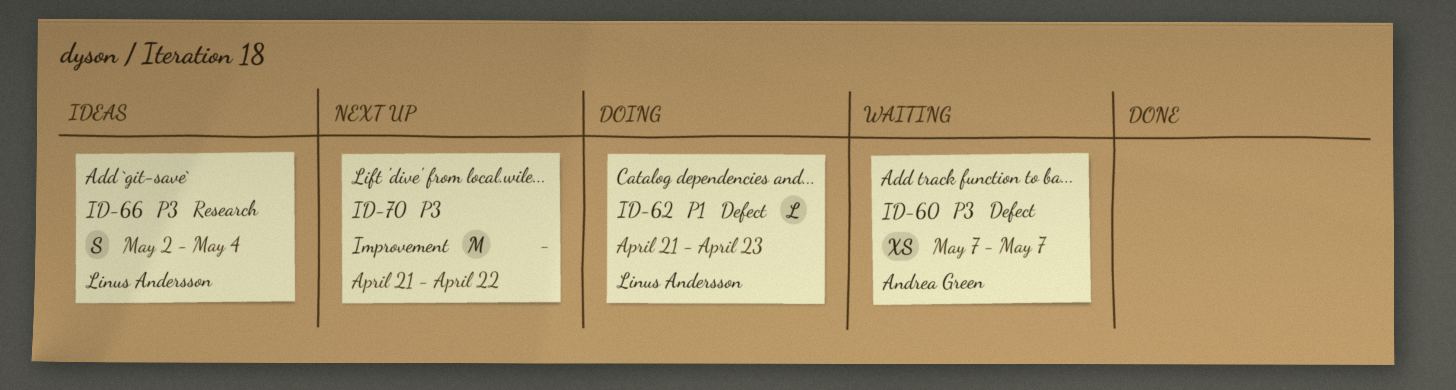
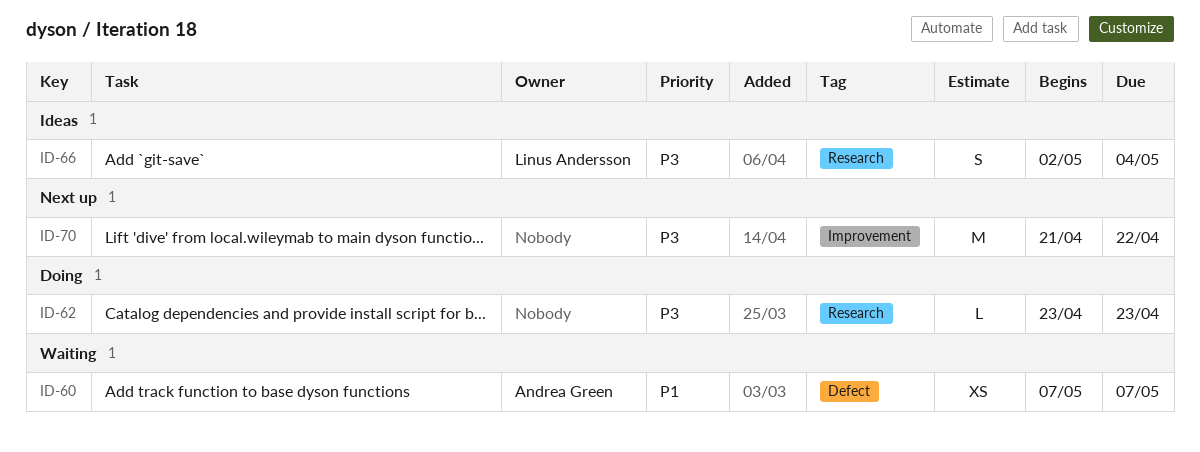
ID-60, priority: P3 -> P1
ID-62, owner: Linus Andersson -> none
ID-62, priority: P1 -> P3
ID-62, label: Defect -> Research
ID-62, start: Apr 21 -> Apr 23

